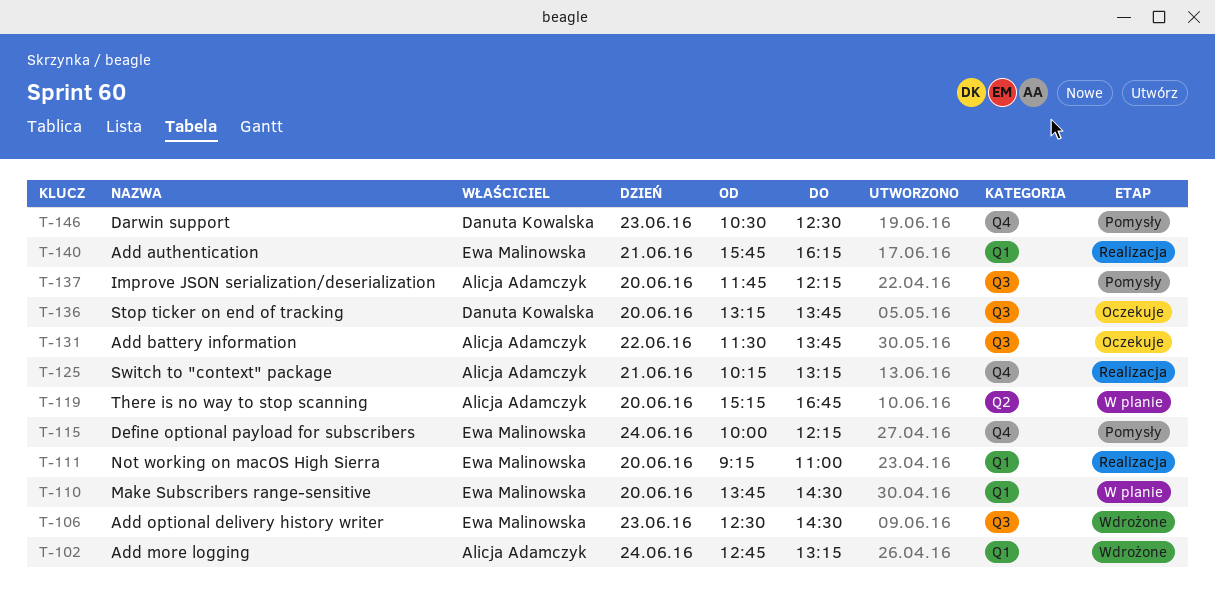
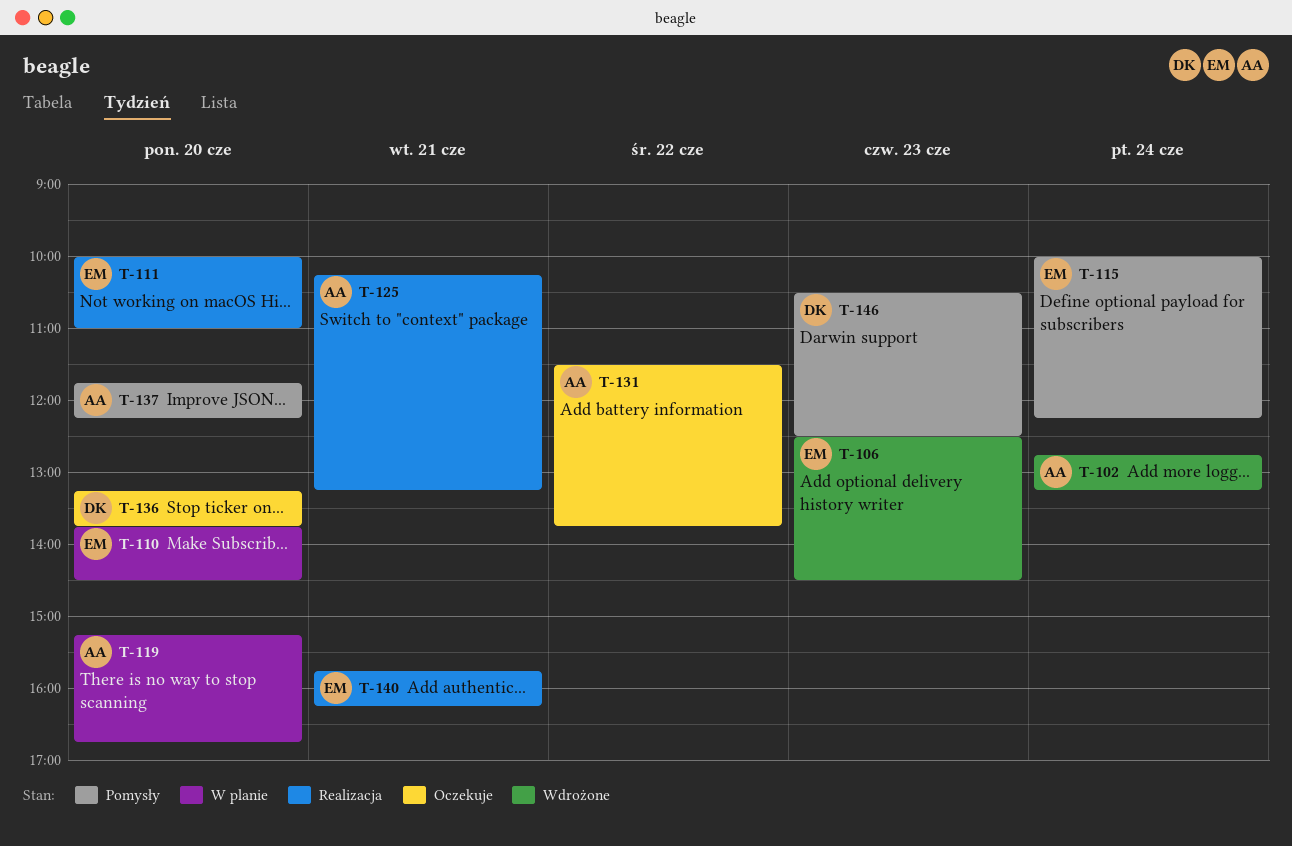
T-111, begins: 09:15 -> 10:00

